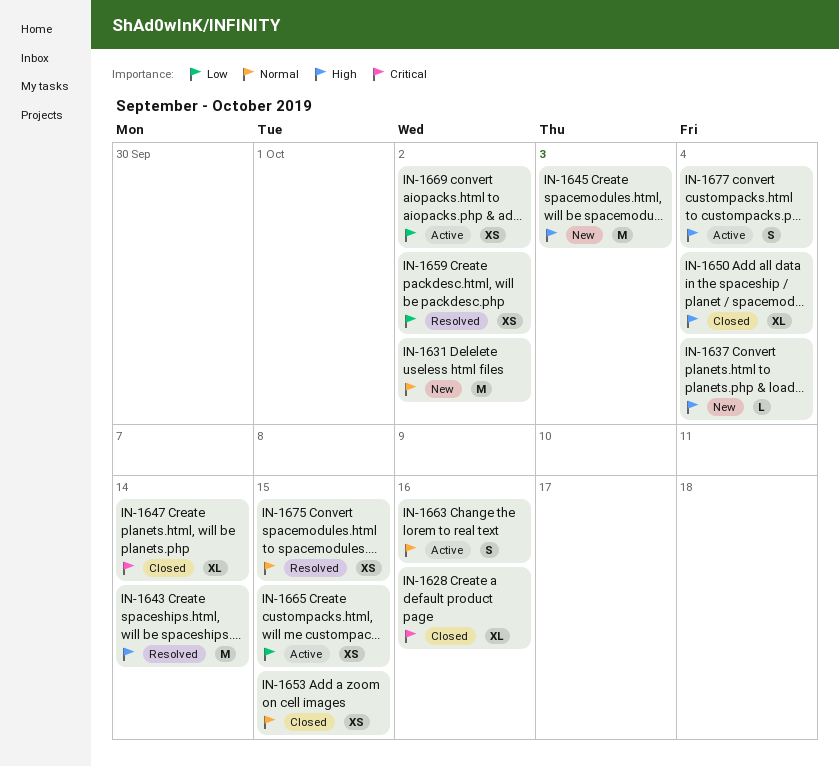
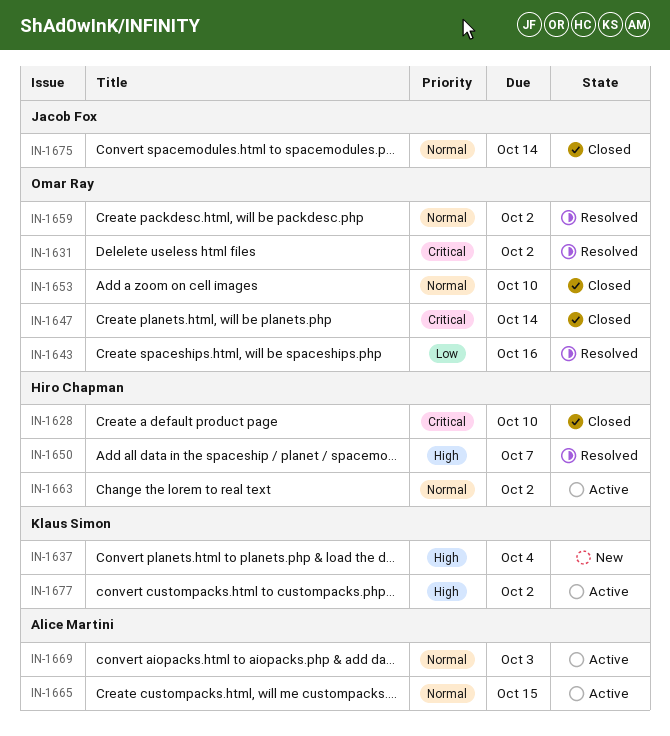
IN-1628, due: Oct 16 -> Oct 10
IN-1631, status: New -> Resolved
IN-1631, priority: Normal -> Critical
IN-1643, priority: High -> Low
IN-1643, due: Oct 14 -> Oct 16
IN-1645: present -> none
IN-1650, status: Closed -> Resolved
IN-1650, due: Oct 4 -> Oct 7
IN-1653, due: Oct 15 -> Oct 10
IN-1659, priority: Low -> Normal
IN-1663, due: Oct 16 -> Oct 2
IN-1665, priority: Low -> Normal
IN-1669, priority: Low -> Normal
IN-1669, due: Oct 2 -> Oct 3
IN-1675, status: Resolved -> Closed
IN-1675, due: Oct 15 -> Oct 14
IN-1677, due: Oct 4 -> Oct 2

